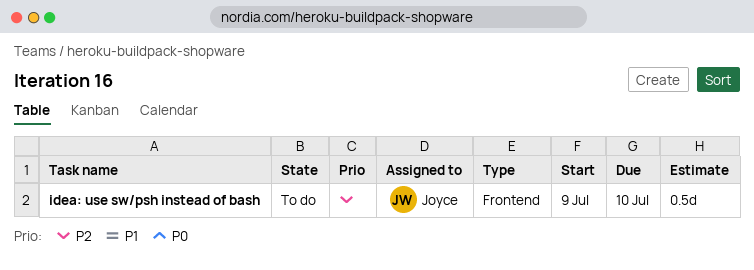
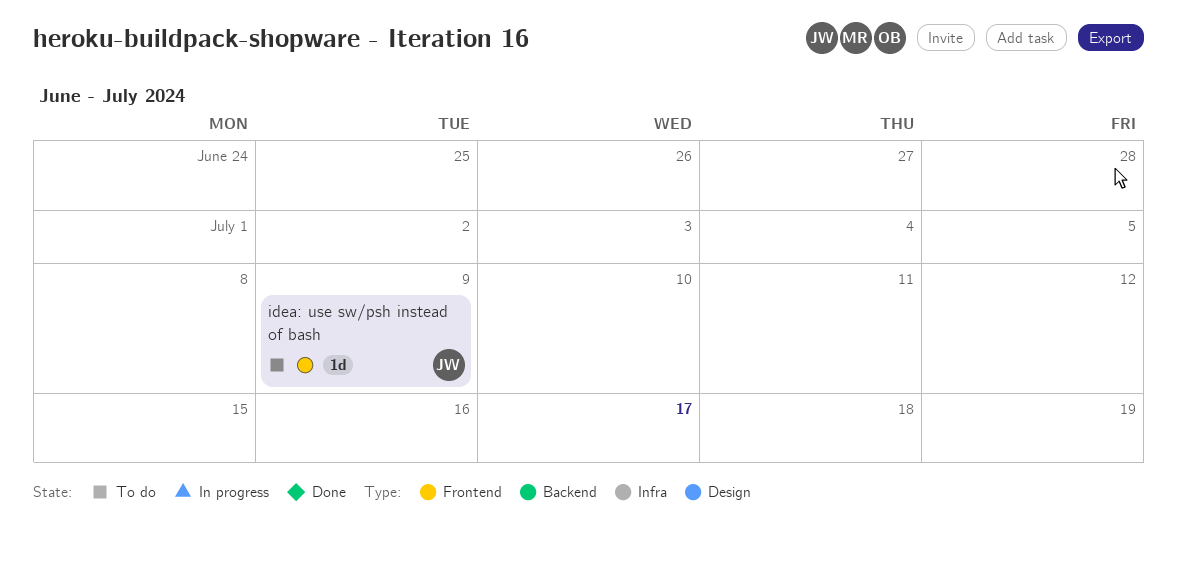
idea: use sw/psh instead of bash, estimate: 0.5d -> 1d
idea: use sw/psh instead of bash, due: Jul 10 -> Jul 9

